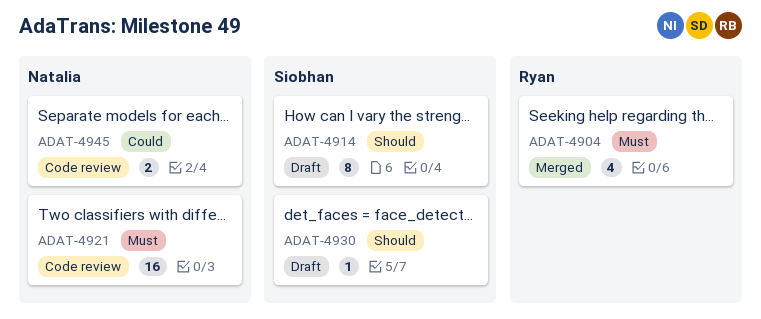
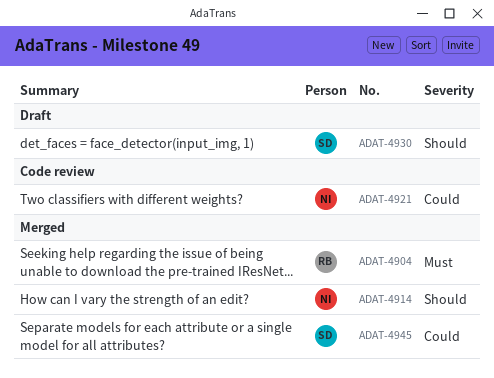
ADAT-4914, status: Draft -> Merged
ADAT-4914, owner: Siobhan -> Natalia
ADAT-4921, priority: Must -> Could
ADAT-4945, status: Code review -> Merged
ADAT-4945, owner: Natalia -> Siobhan

